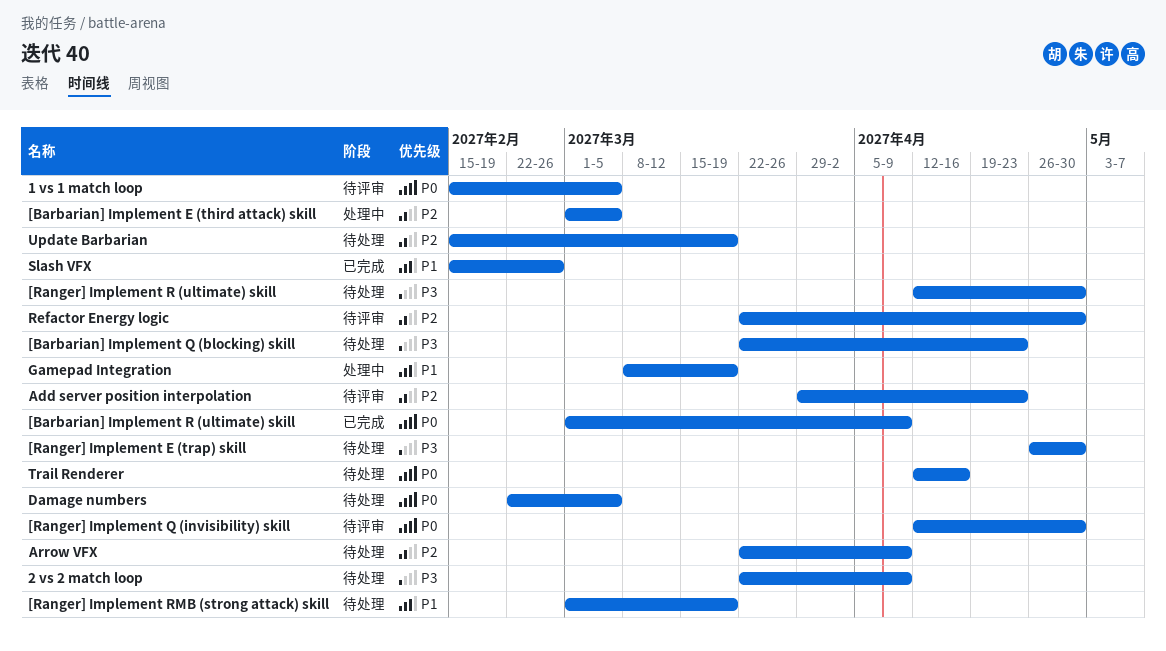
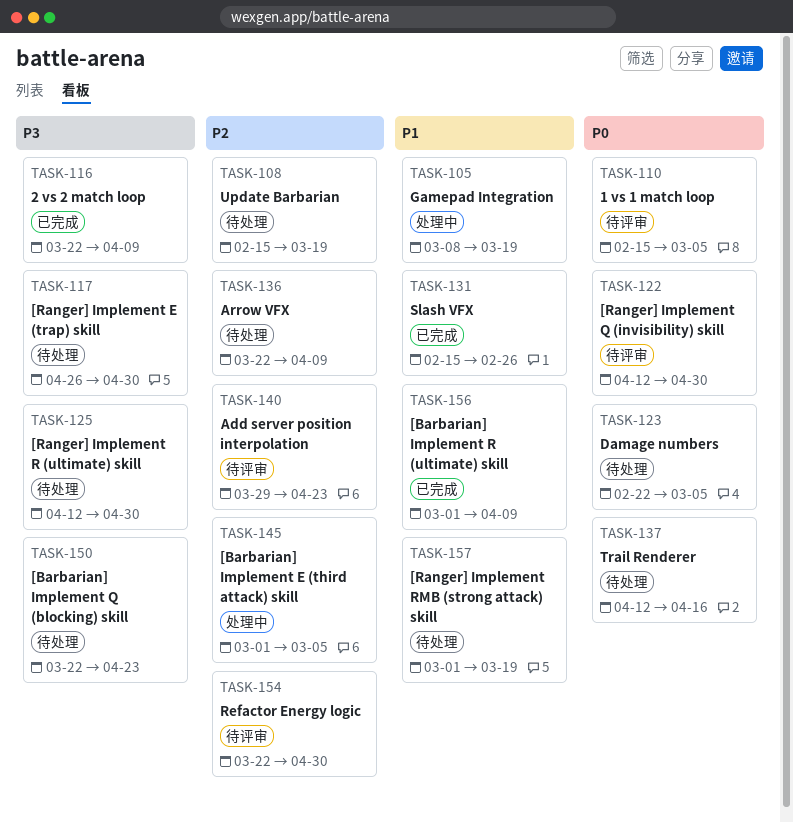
2 vs 2 match loop, status: 待处理 -> 已完成
[Barbarian] Implement R (ultimate) skill, priority: P0 -> P1

